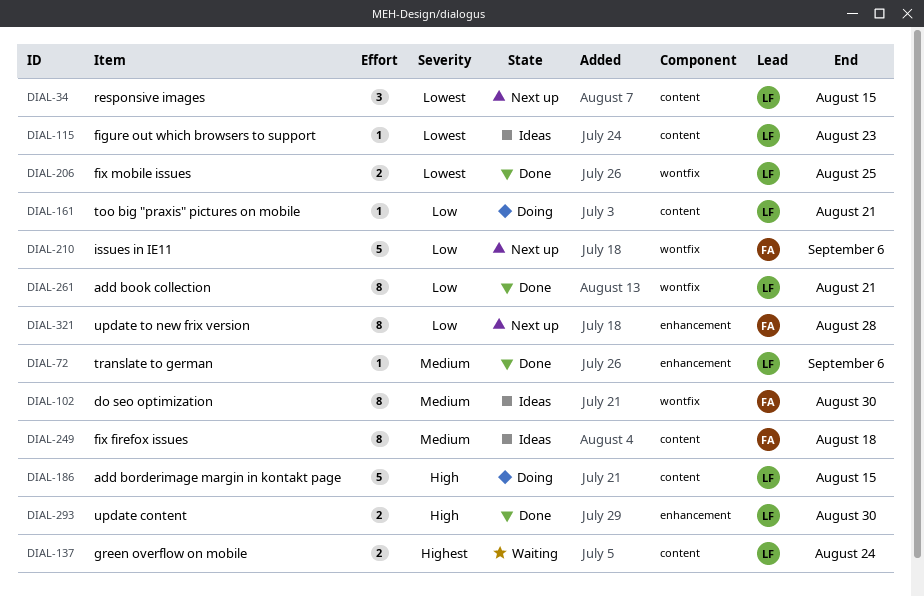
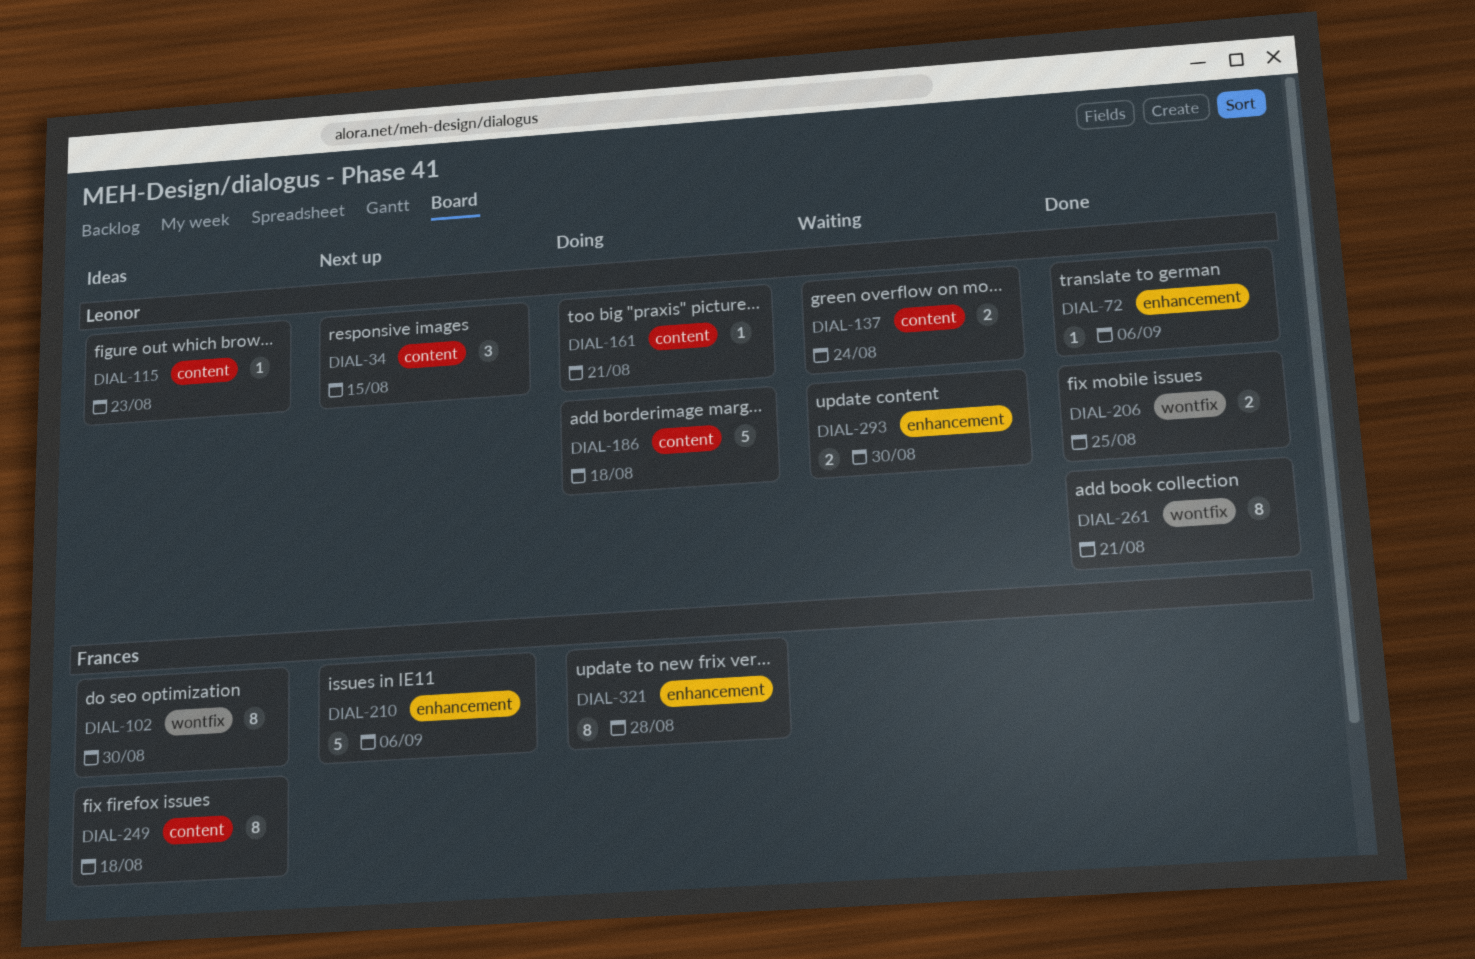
DIAL-186, due: Aug 15 -> Aug 18
DIAL-210, label: wontfix -> enhancement
DIAL-293, status: Done -> Waiting
DIAL-321, status: Next up -> Doing

